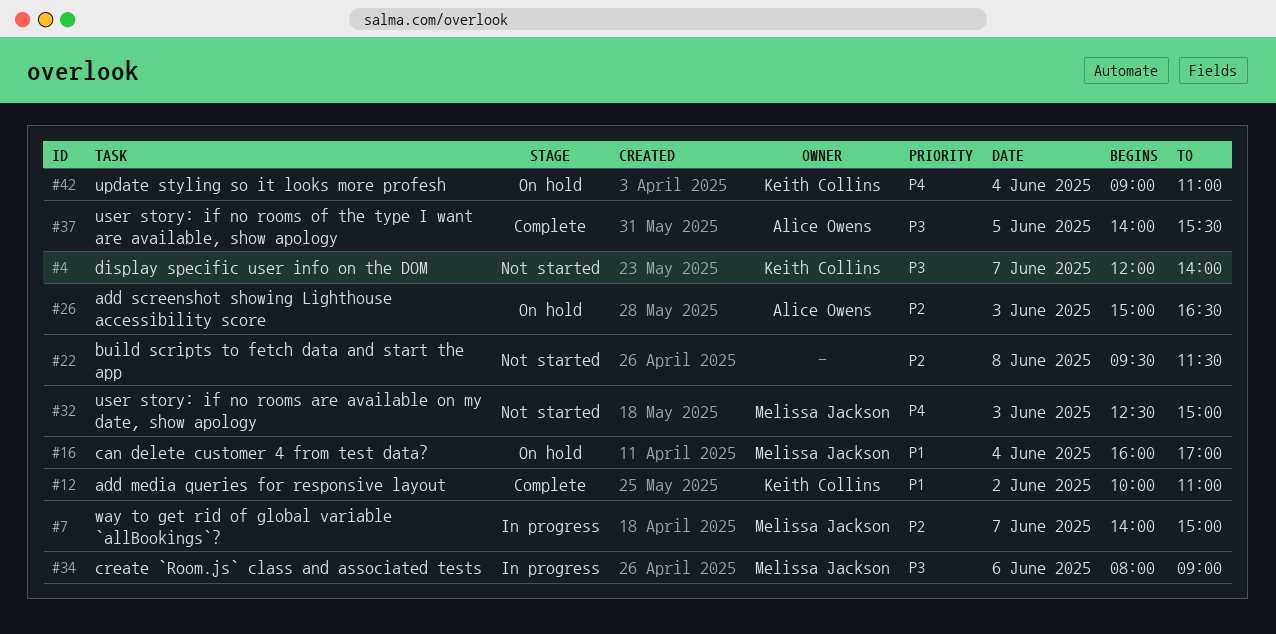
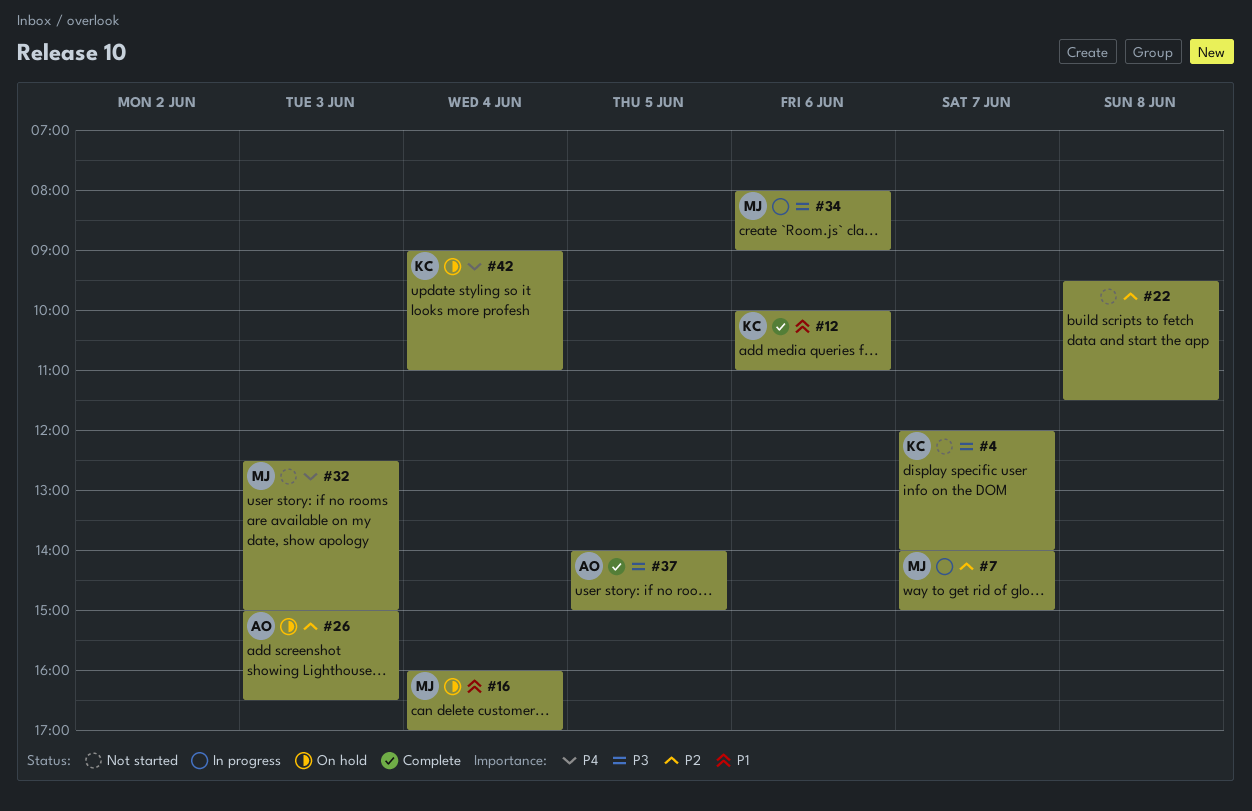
#12, day: Jun 2 -> Jun 6
#37, ends: 15:30 -> 15:00

